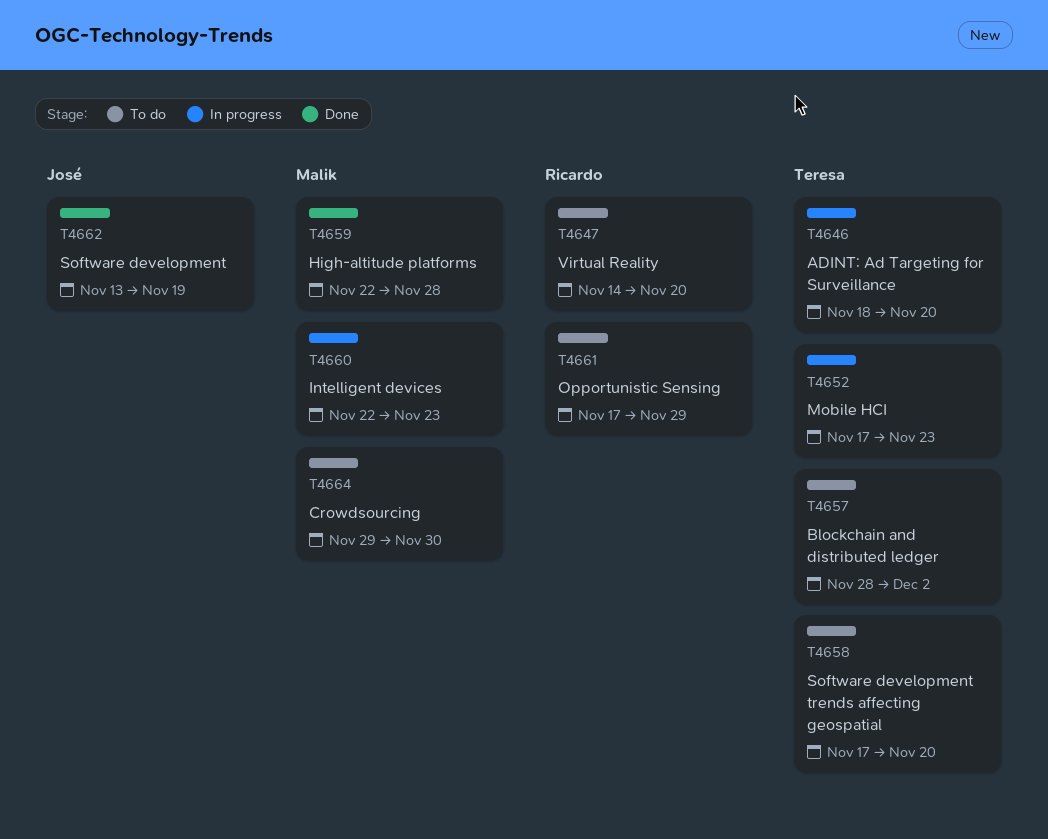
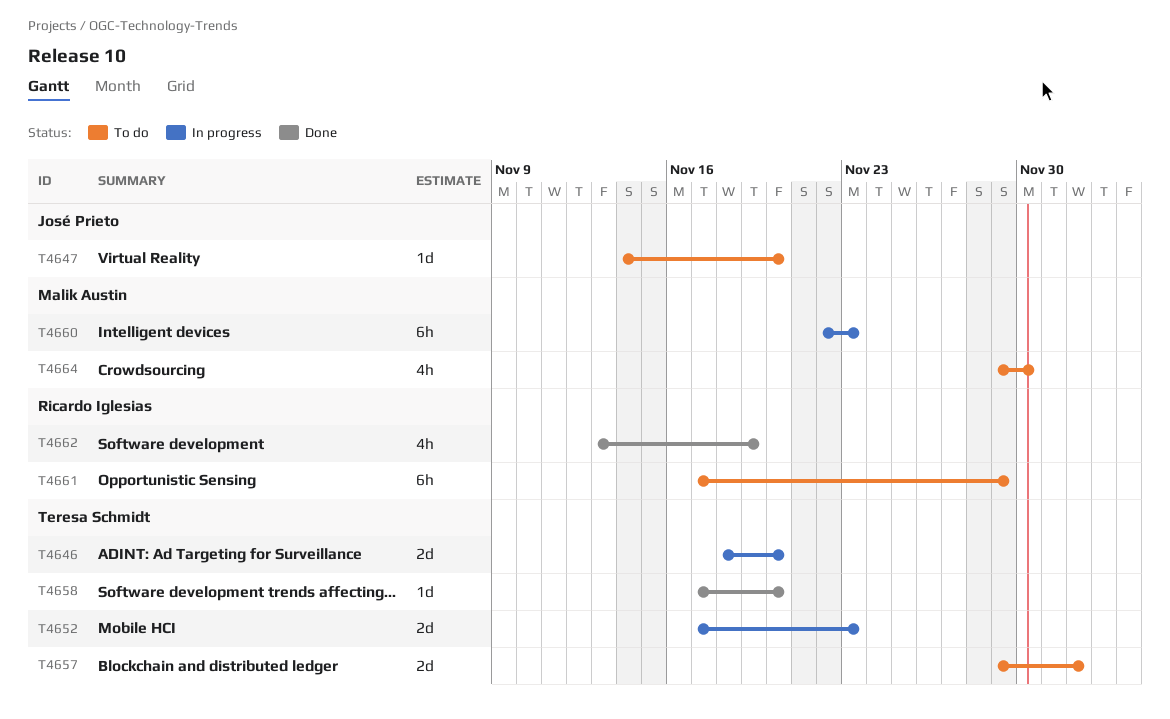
T4647, owner: Ricardo Iglesias -> José Prieto
T4657, start: Nov 28 -> Nov 29
T4658, status: To do -> Done
T4659: present -> none
T4662, owner: José Prieto -> Ricardo Iglesias

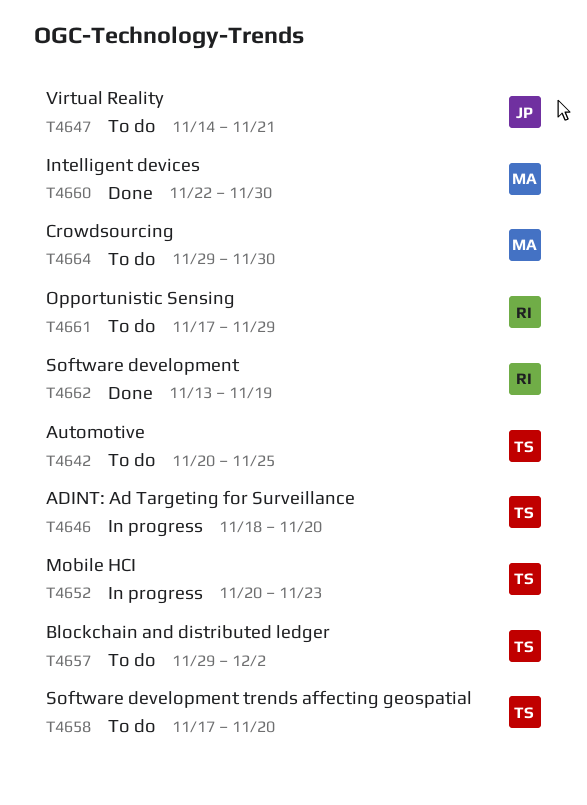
T4642: none -> present
T4647, due: Nov 20 -> Nov 21
T4652, start: Nov 17 -> Nov 20
T4658, status: Done -> To do
T4660, status: In progress -> Done
T4660, due: Nov 23 -> Nov 30

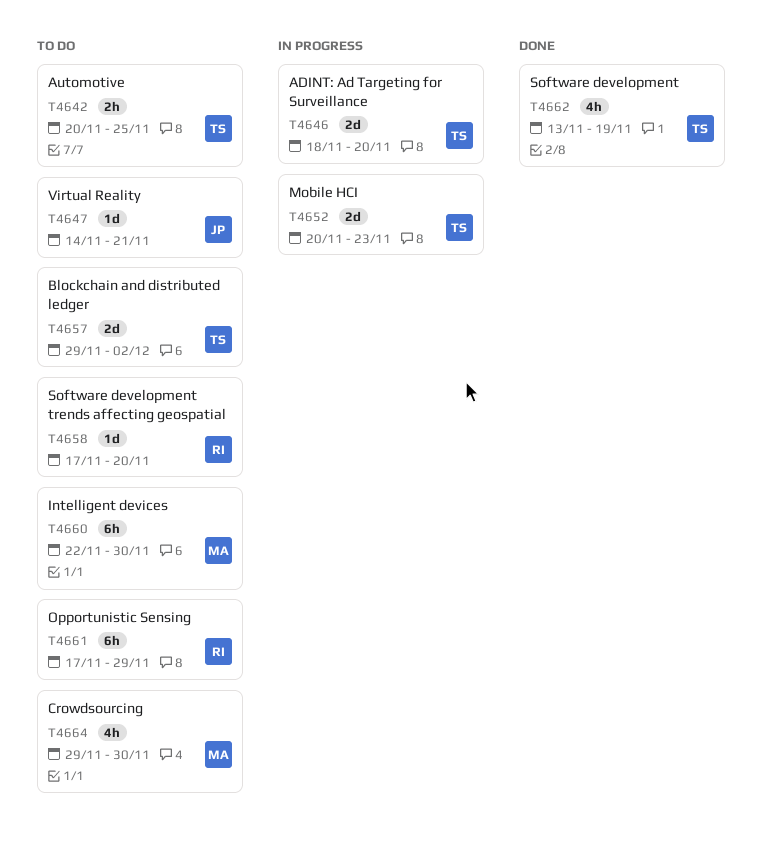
T4658, owner: TS -> RI
T4660, status: Done -> To do
T4662, owner: RI -> TS

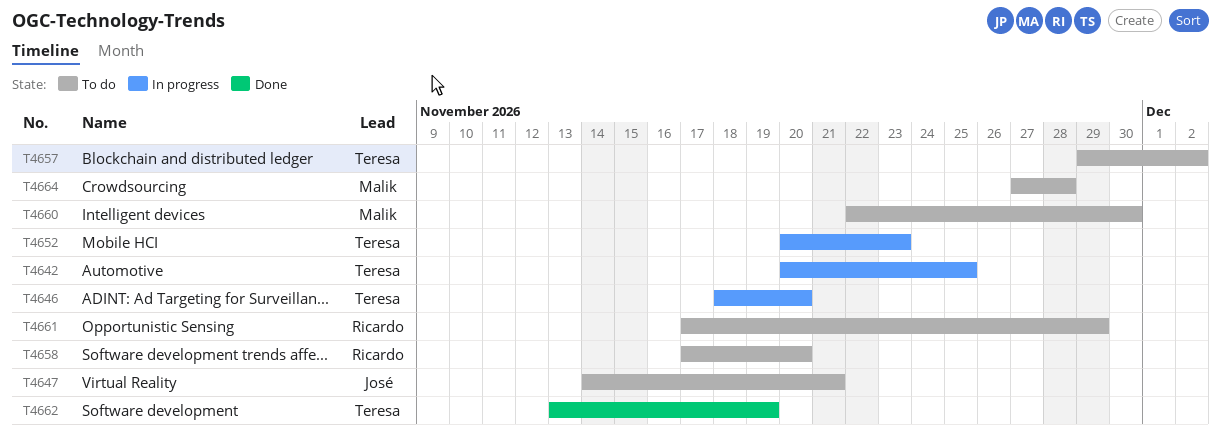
T4642, status: To do -> In progress
T4664, start: Nov 29 -> Nov 27
T4664, due: Nov 30 -> Nov 28

